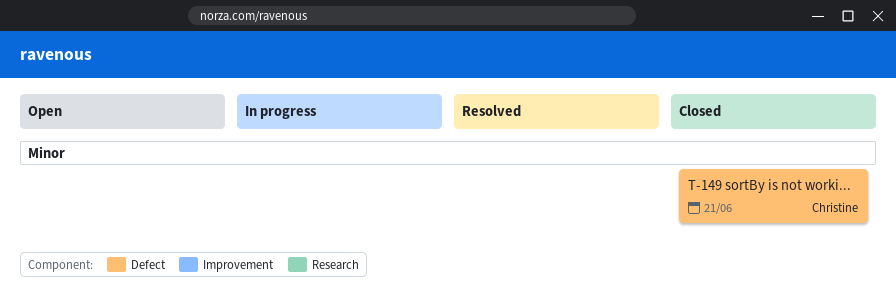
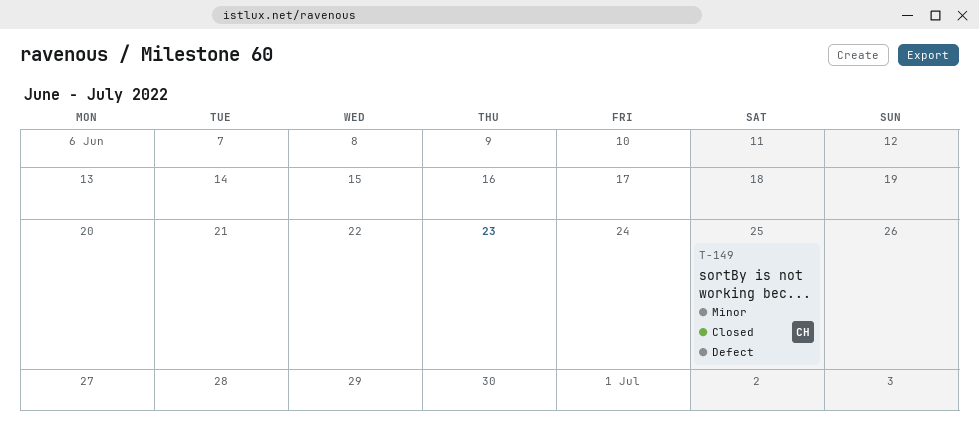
T-149, due: Jun 21 -> Jun 25

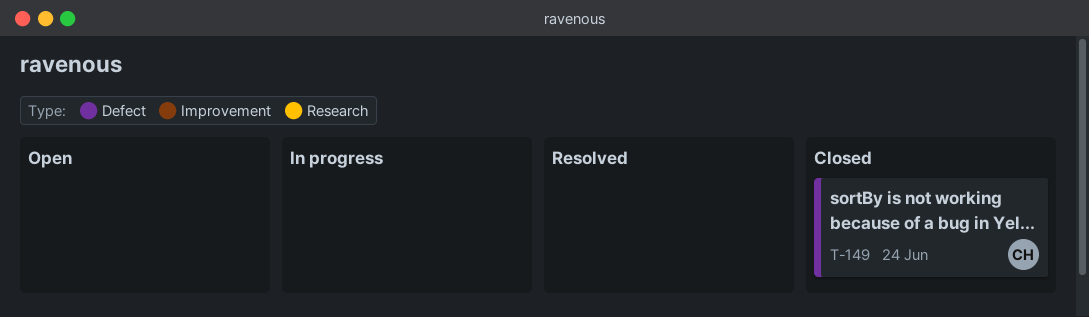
T-149, due: Jun 25 -> Jun 24

